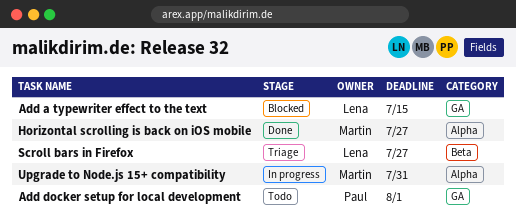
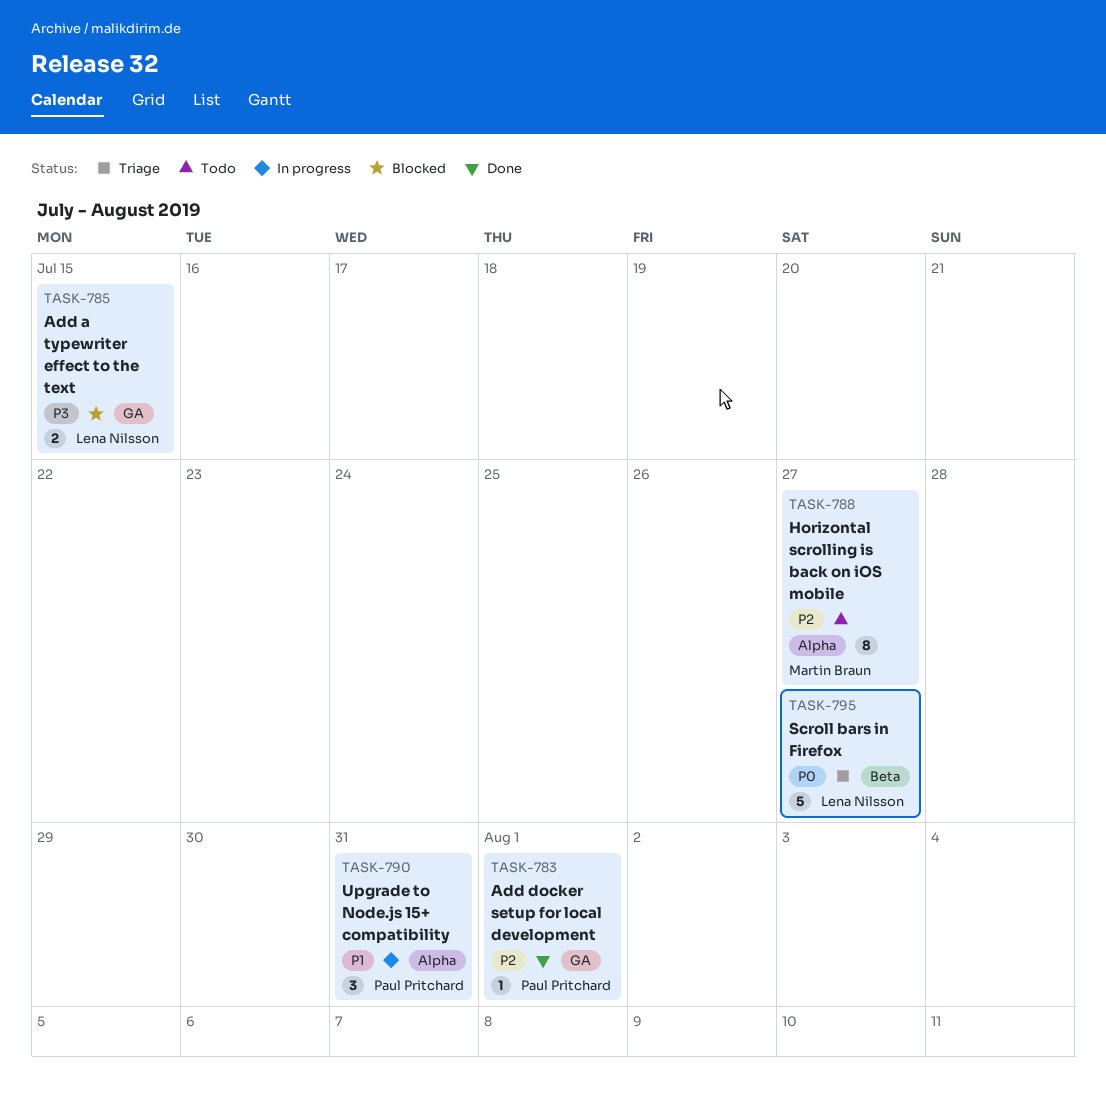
Add docker setup for local development, status: Todo -> Done
Horizontal scrolling is back on iOS mobile, status: Done -> Todo
Upgrade to Node.js 15+ compatibility, owner: Martin Braun -> Paul Pritchard

